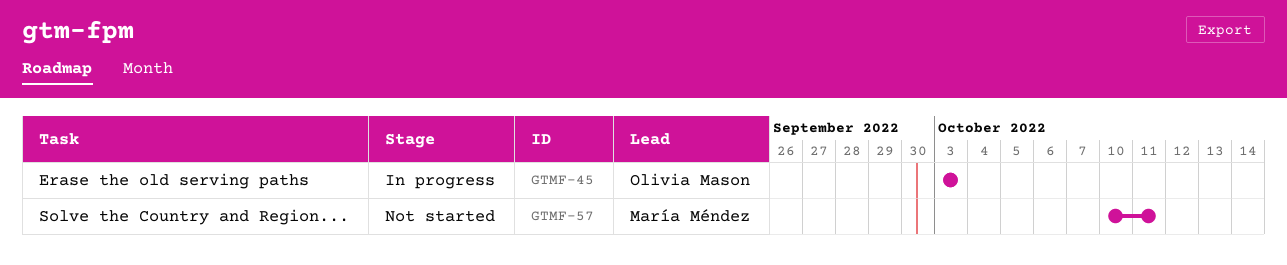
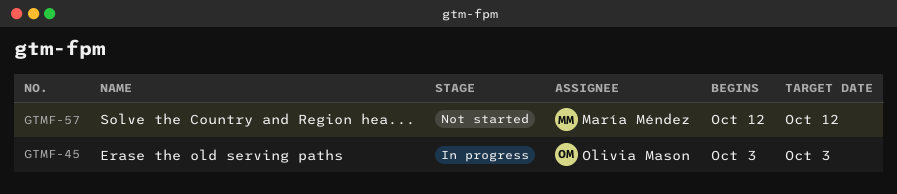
GTMF-57, start: Oct 10 -> Oct 12
GTMF-57, due: Oct 11 -> Oct 12

